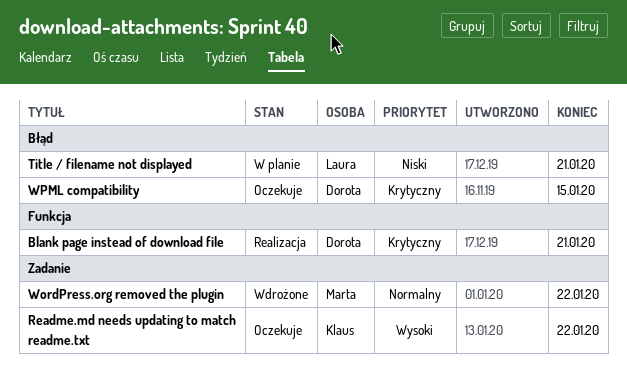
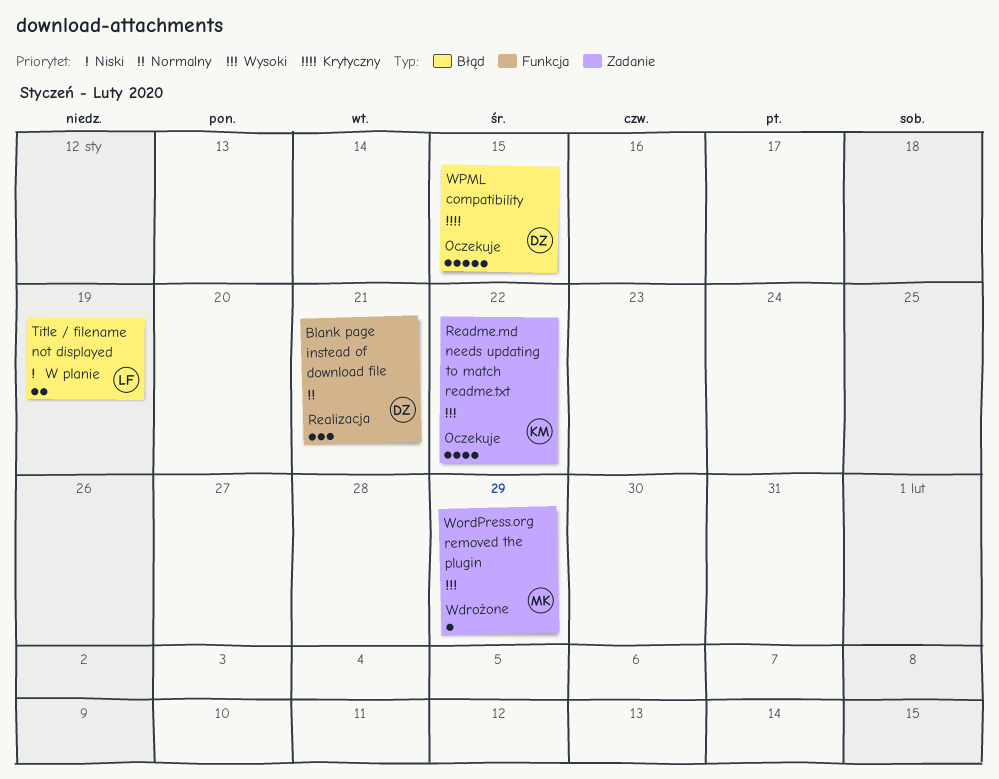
Blank page instead of download file, priority: Krytyczny -> Normalny
Title / filename not displayed, due: Jan 21 -> Jan 19
WordPress.org removed the plugin, priority: Normalny -> Wysoki
WordPress.org removed the plugin, due: Jan 22 -> Jan 29

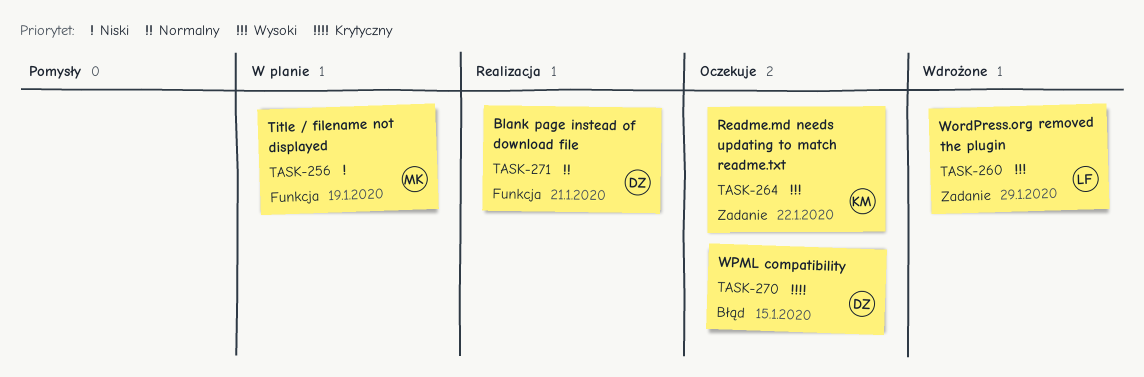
Title / filename not displayed, owner: LF -> MK
Title / filename not displayed, label: Błąd -> Funkcja
WordPress.org removed the plugin, owner: MK -> LF

